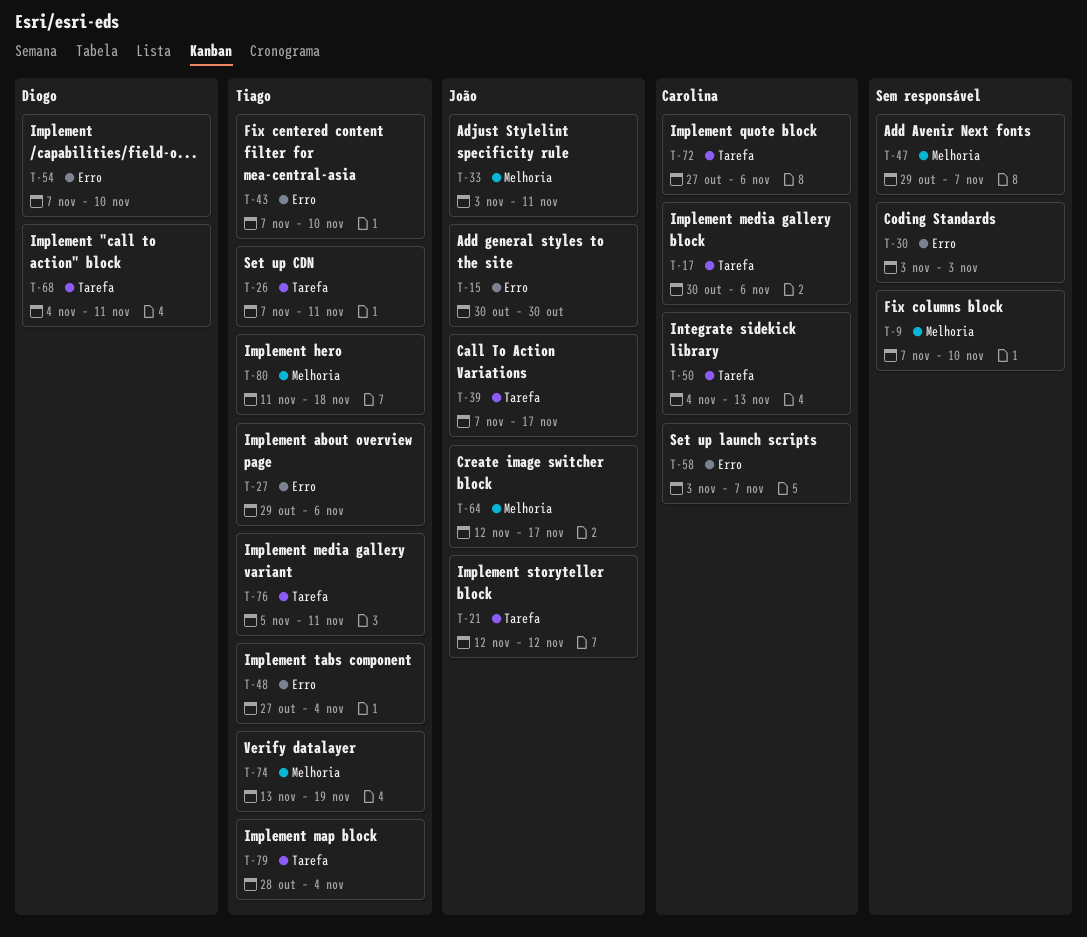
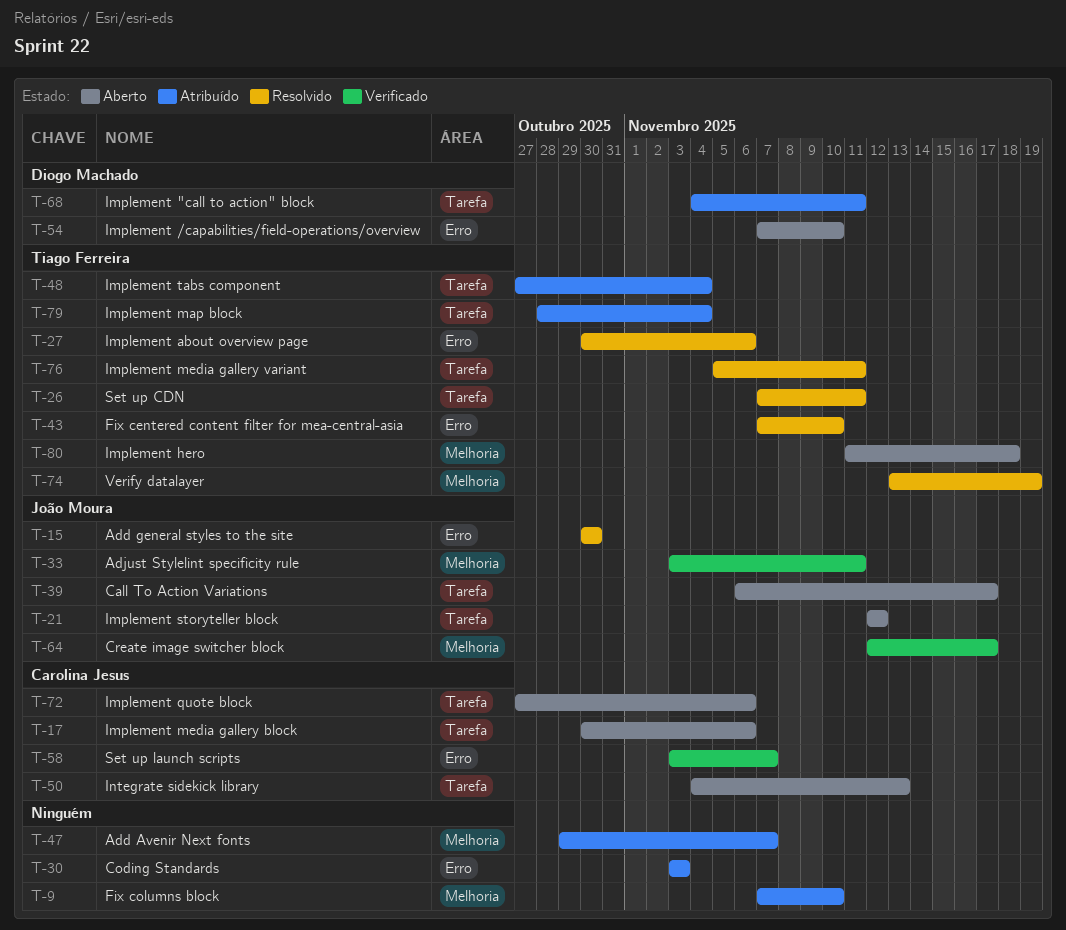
T-27, start: Oct 29 -> Oct 30
T-39, start: Nov 7 -> Nov 6
T-48, label: Erro -> Tarefa

